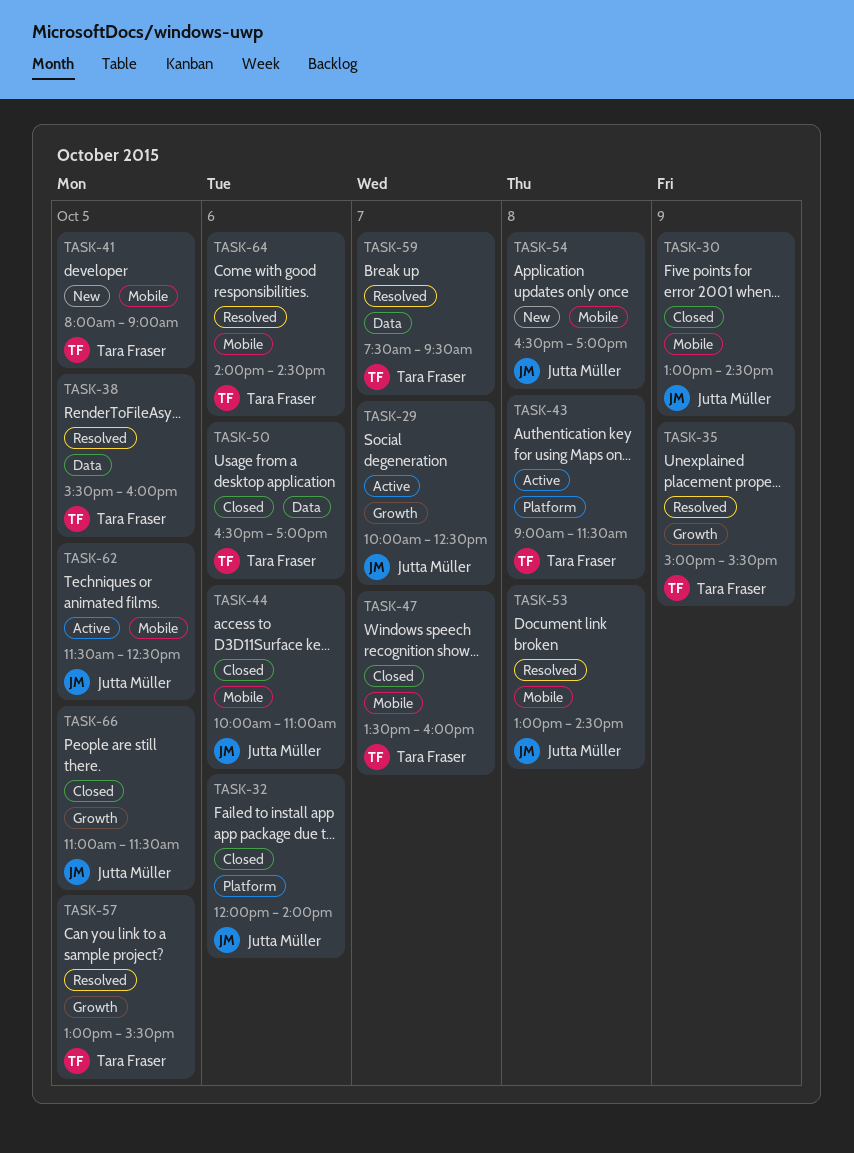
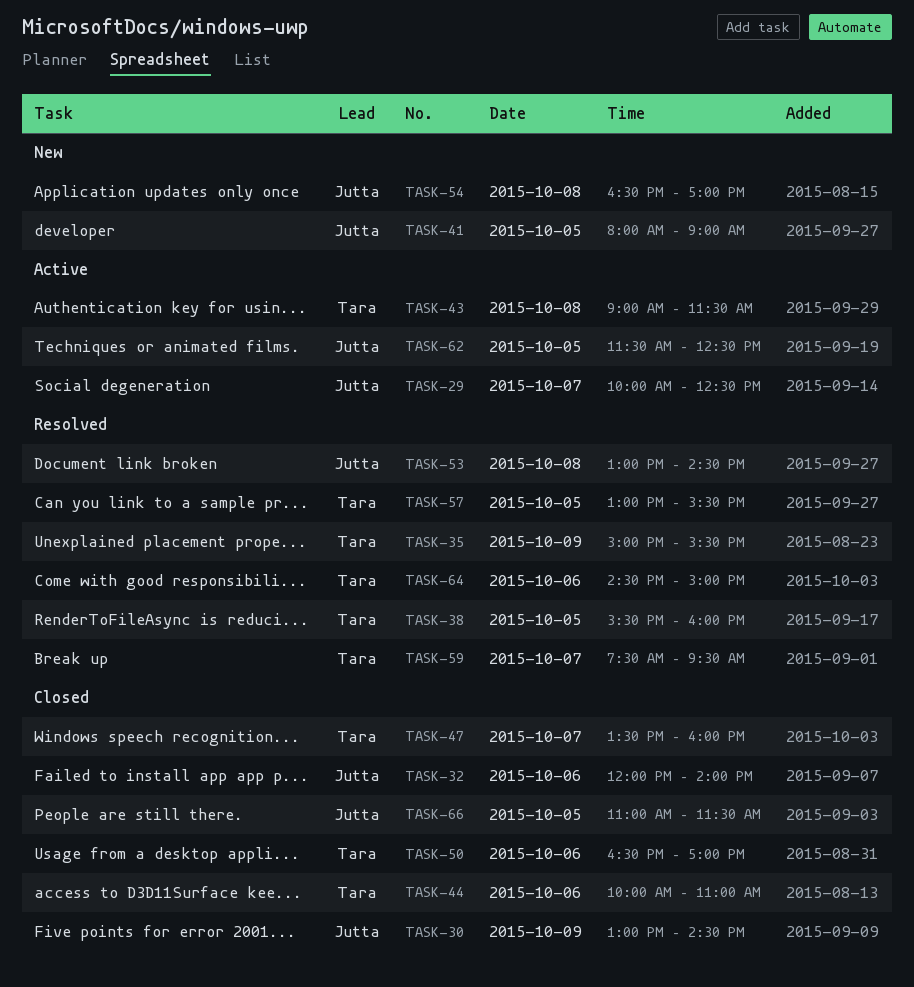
TASK-41, owner: Tara Fraser -> Jutta Müller
TASK-44, owner: Jutta Müller -> Tara Fraser
TASK-64, begins: 14:00 -> 14:30
TASK-64, ends: 14:30 -> 15:00

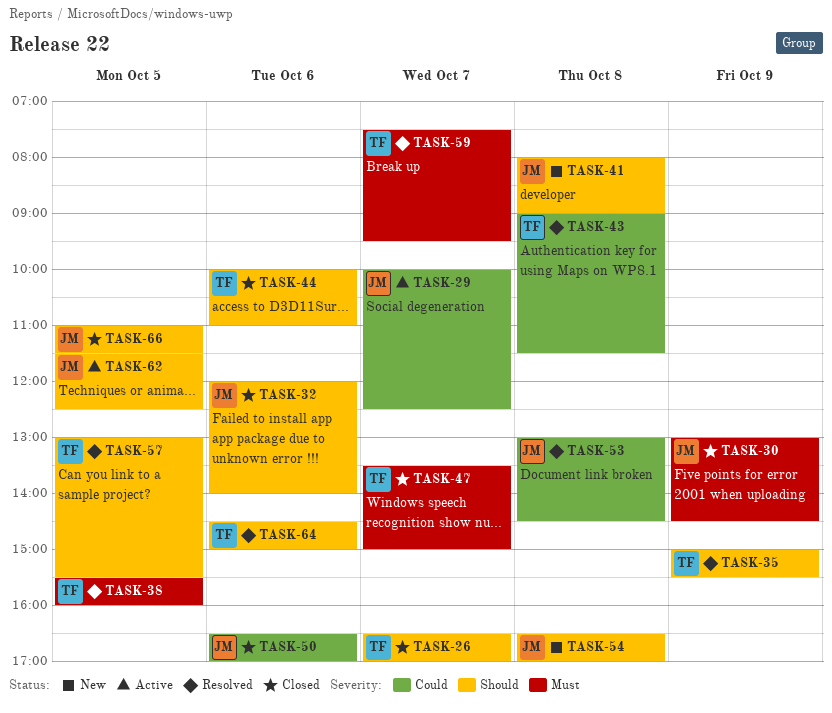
TASK-26: none -> present
TASK-41, day: Oct 5 -> Oct 8
TASK-43, status: Active -> Resolved
TASK-47, ends: 16:00 -> 15:00
TASK-50, owner: Tara -> Jutta

